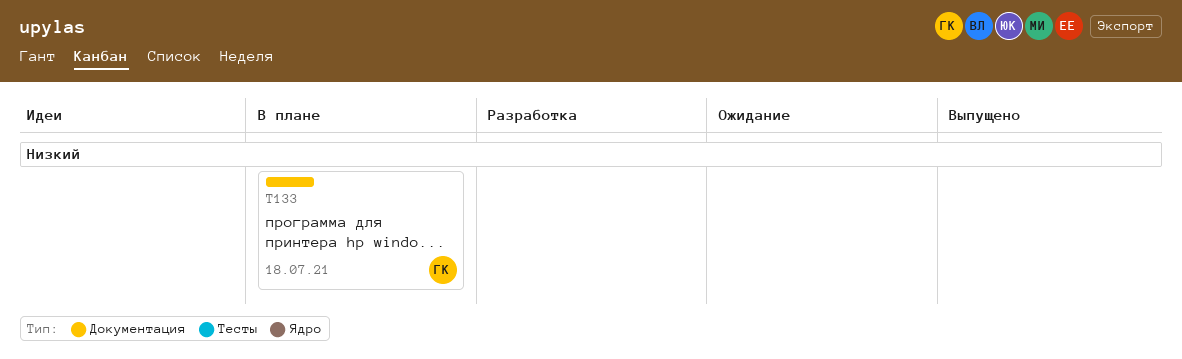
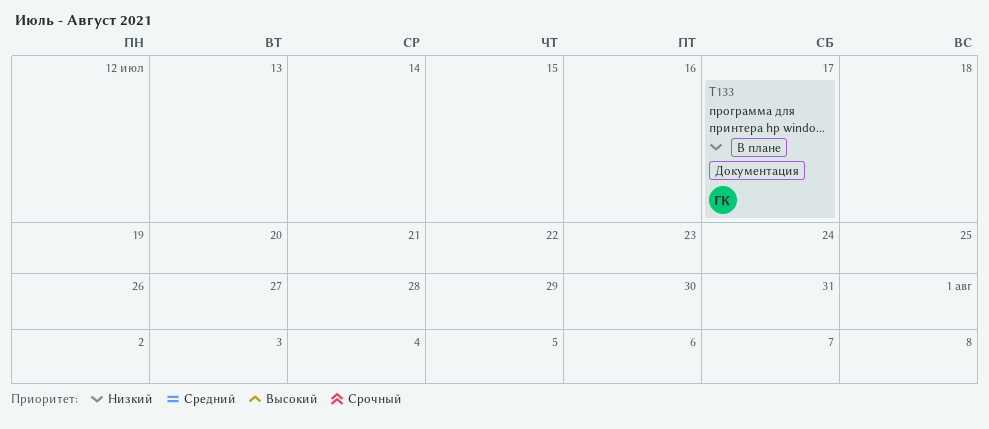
T133, due: Jul 18 -> Jul 17

